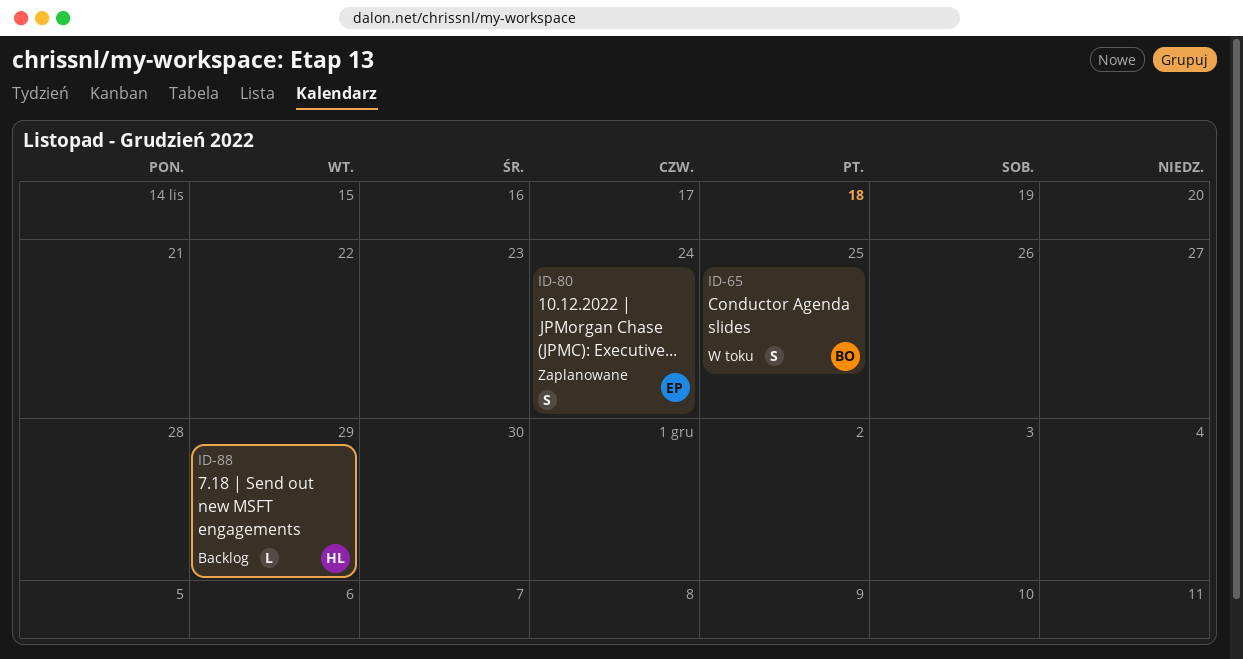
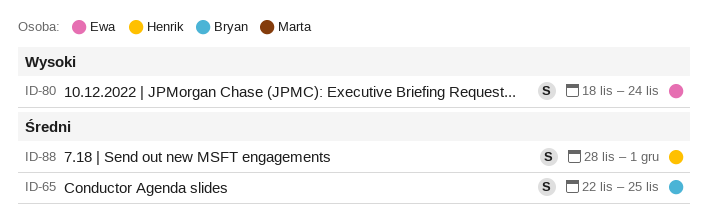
ID-88, estimate: L -> S
ID-88, due: Nov 29 -> Dec 1

